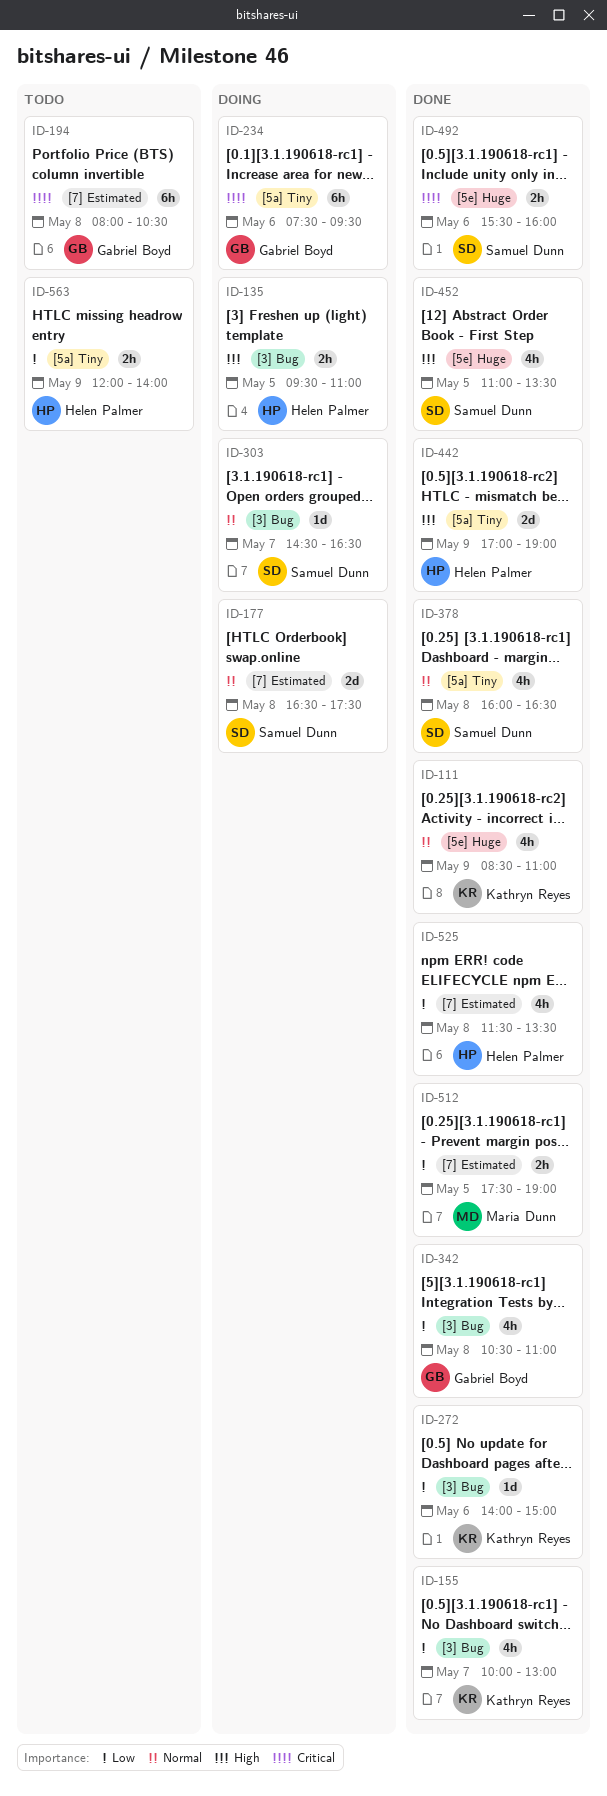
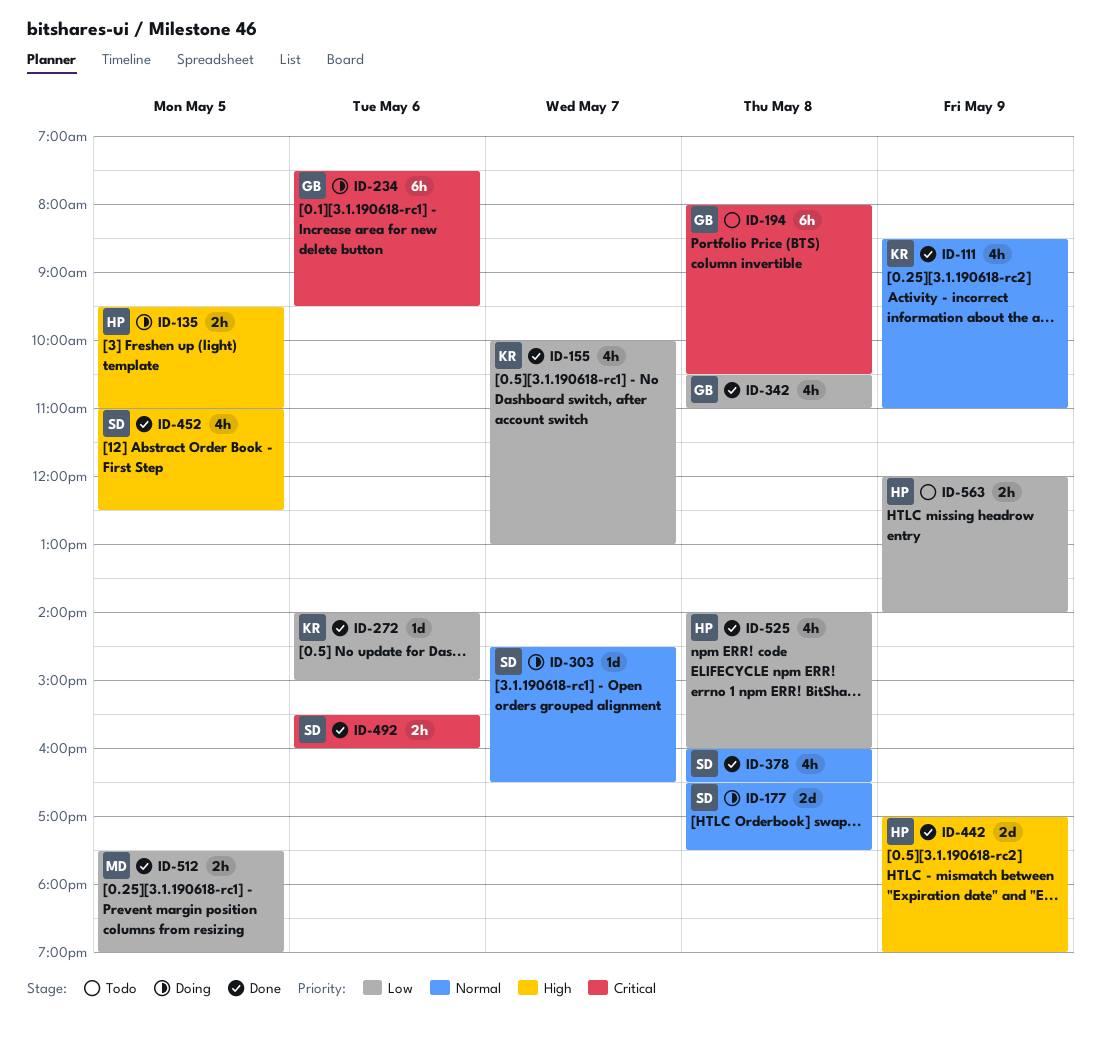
ID-452, ends: 13:30 -> 12:30
ID-525, begins: 11:30 -> 14:00
ID-525, ends: 13:30 -> 16:00

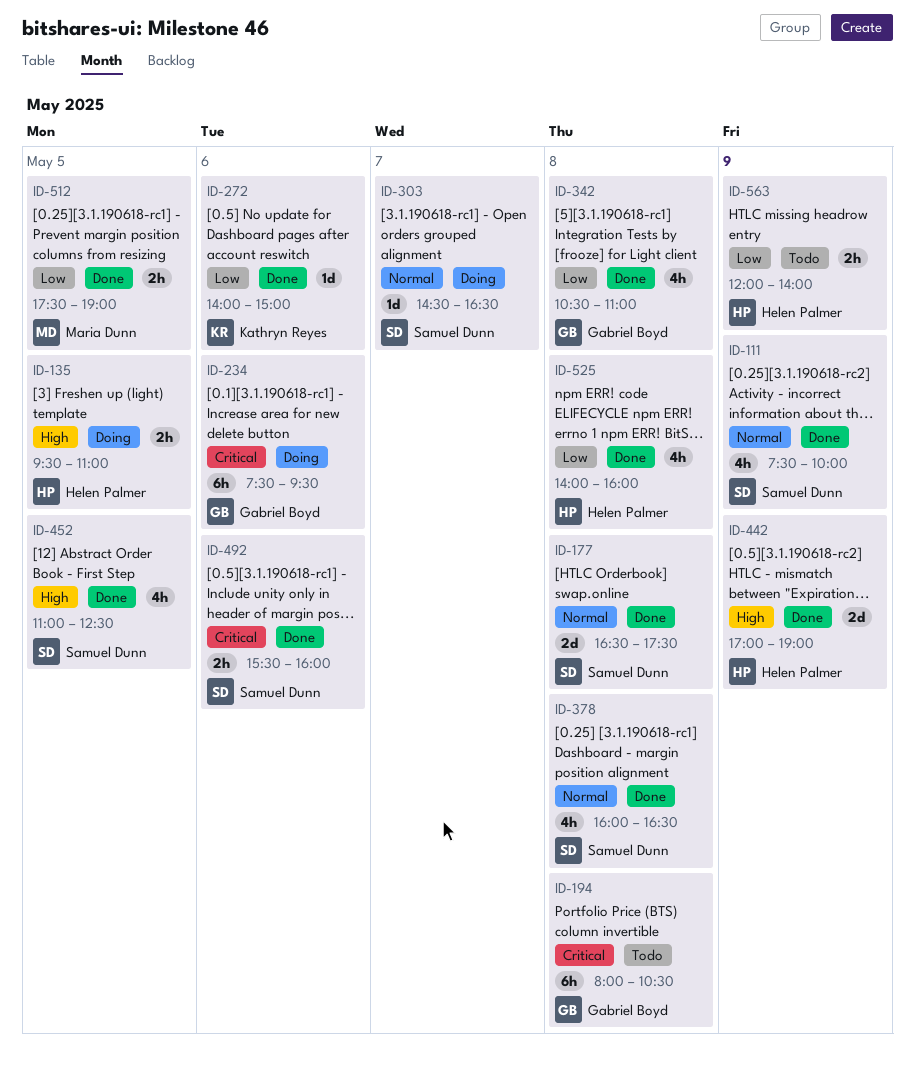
ID-111, owner: Kathryn Reyes -> Samuel Dunn
ID-111, begins: 08:30 -> 07:30
ID-111, ends: 11:00 -> 10:00
ID-155: present -> none
ID-177, status: Doing -> Done

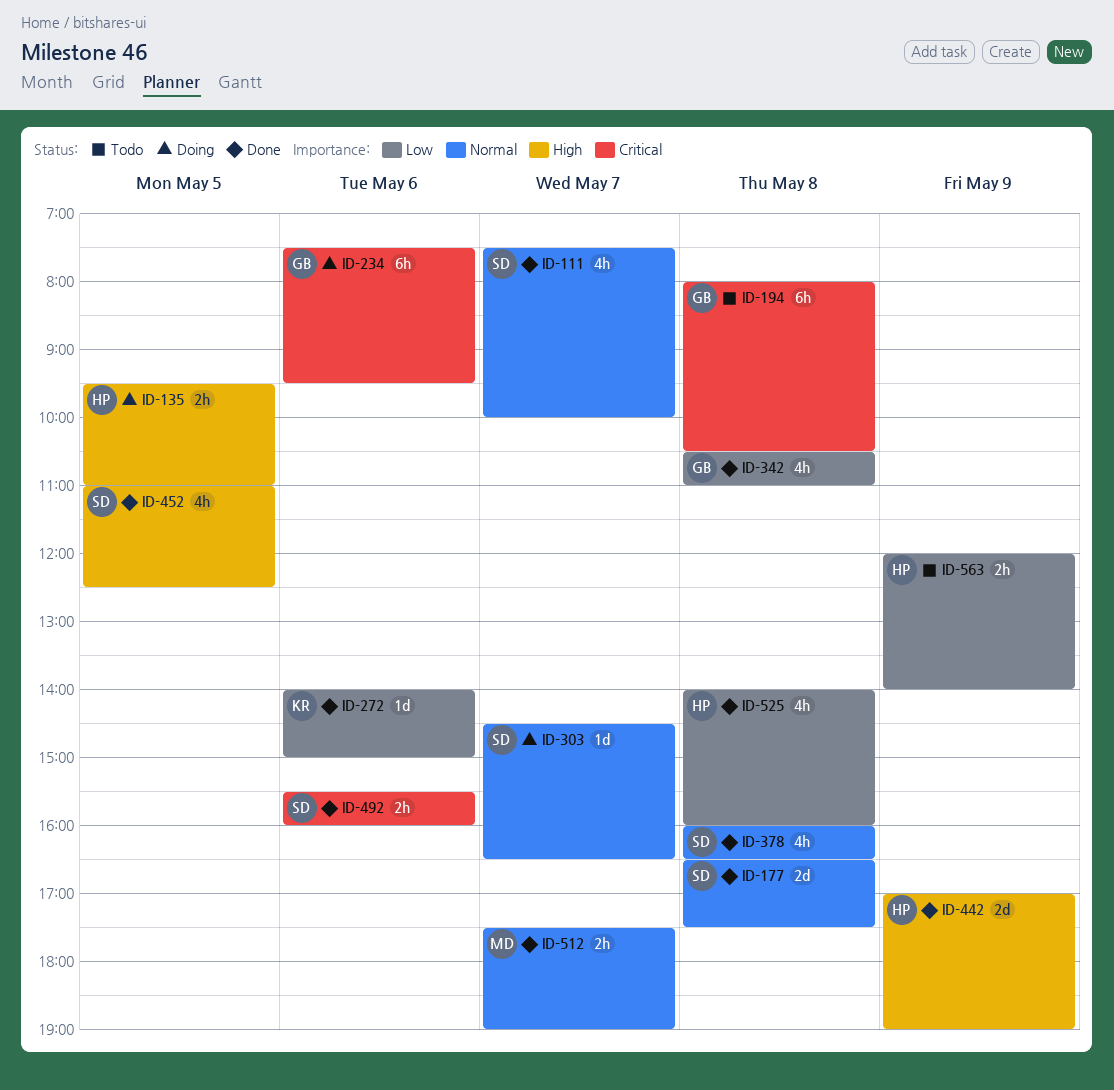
ID-111, day: May 9 -> May 7
ID-512, priority: Low -> Normal
ID-512, day: May 5 -> May 7

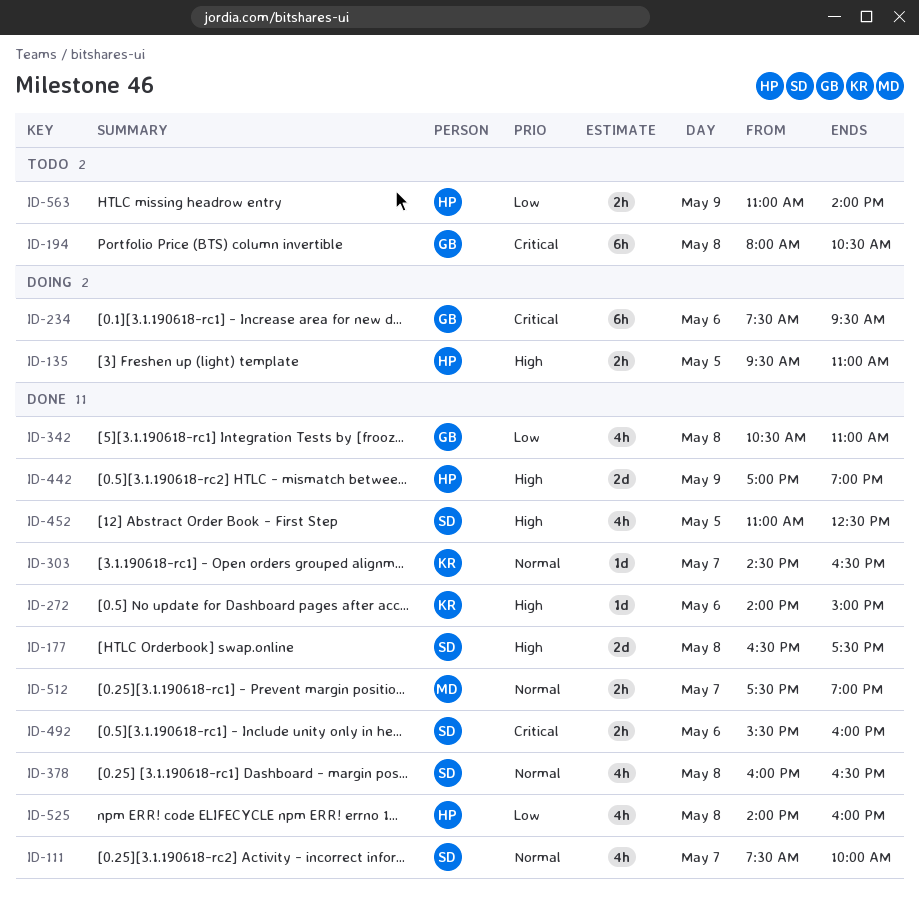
ID-177, priority: Normal -> High
ID-272, priority: Low -> High
ID-303, status: Doing -> Done
ID-303, owner: SD -> KR
ID-563, begins: 12:00 -> 11:00

